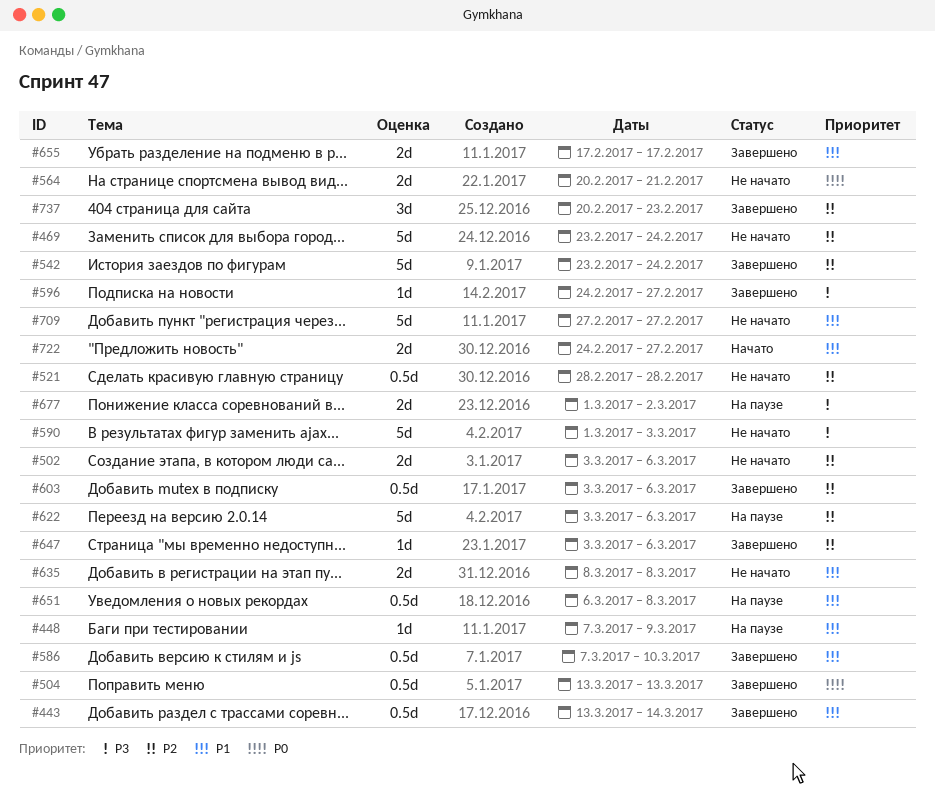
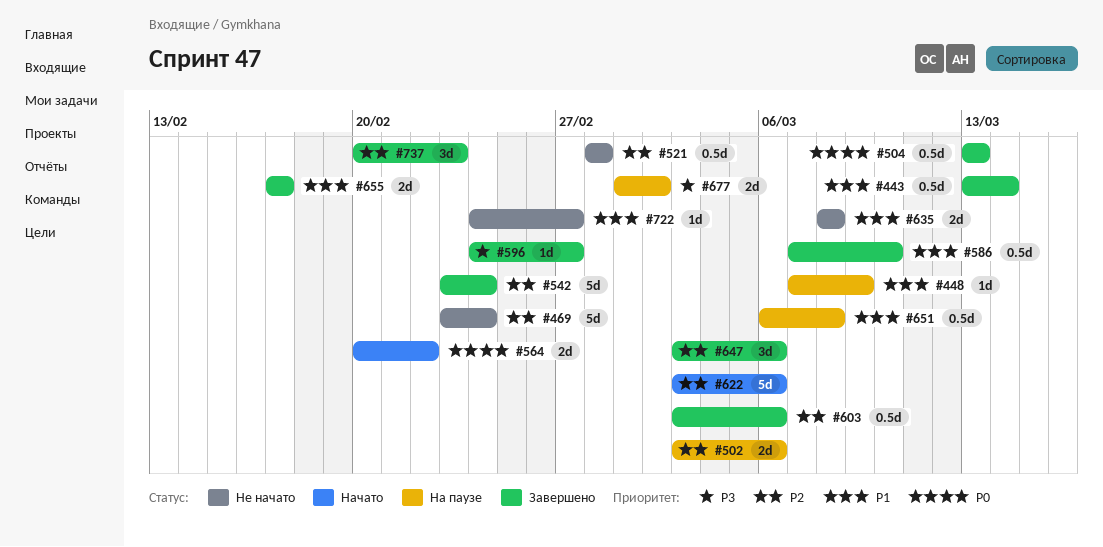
#502, status: Не начато -> На паузе
#564, status: Не начато -> Начато
#564, due: Feb 21 -> Feb 22
#590: present -> none
#622, status: На паузе -> Начато
#647, estimate: 1d -> 3d
#709: present -> none
#722, status: Начато -> Не начато
#722, estimate: 2d -> 1d

